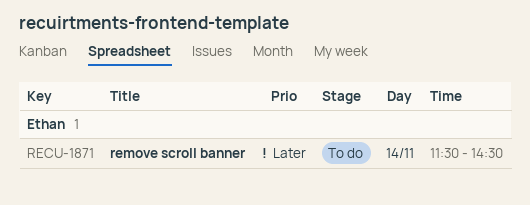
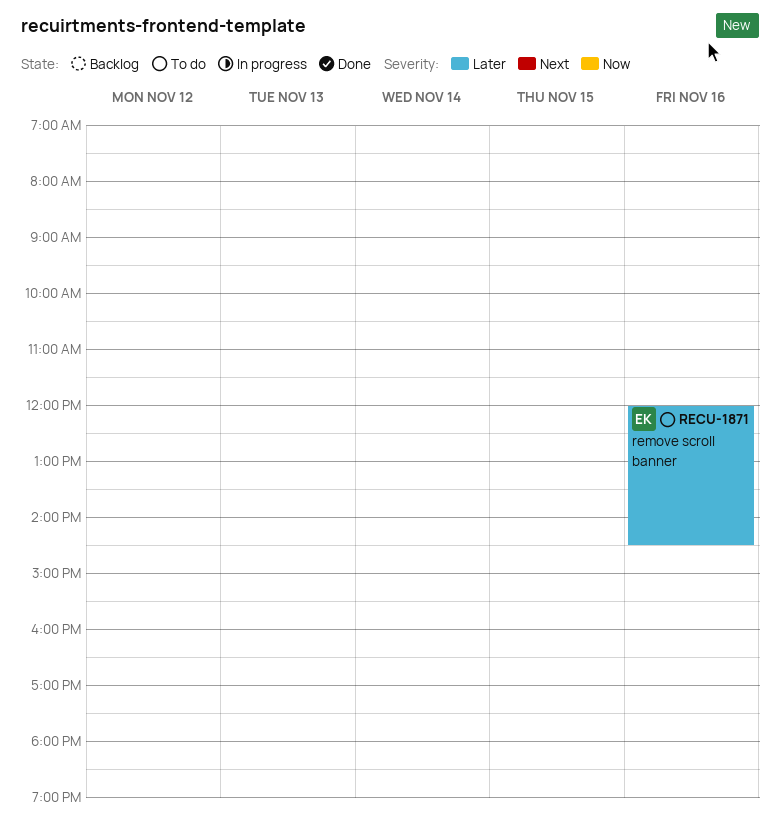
RECU-1871, day: Nov 14 -> Nov 16
RECU-1871, begins: 11:30 -> 12:00

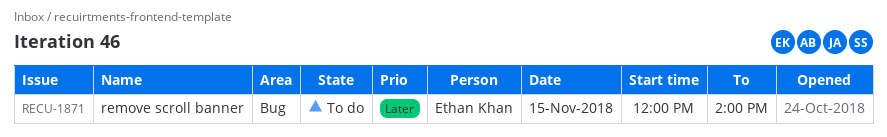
RECU-1871, day: Nov 16 -> Nov 15
RECU-1871, ends: 14:30 -> 14:00

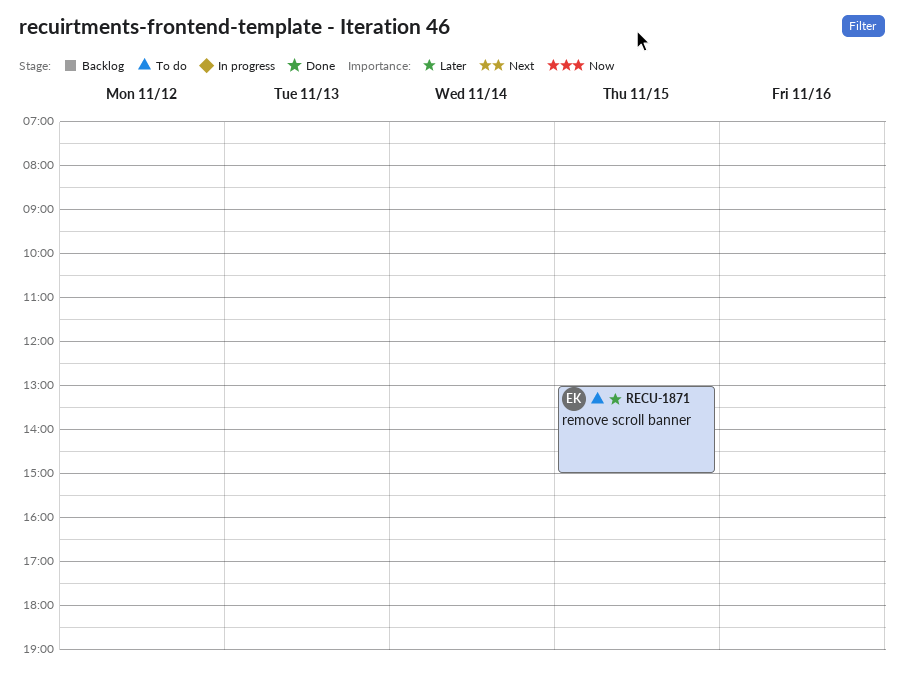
RECU-1871, begins: 12:00 -> 13:00
RECU-1871, ends: 14:00 -> 15:00

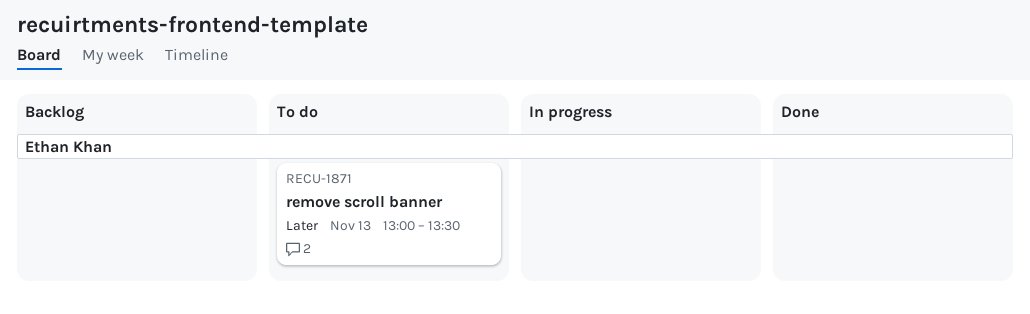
RECU-1871, day: Nov 15 -> Nov 13
RECU-1871, ends: 15:00 -> 13:30

